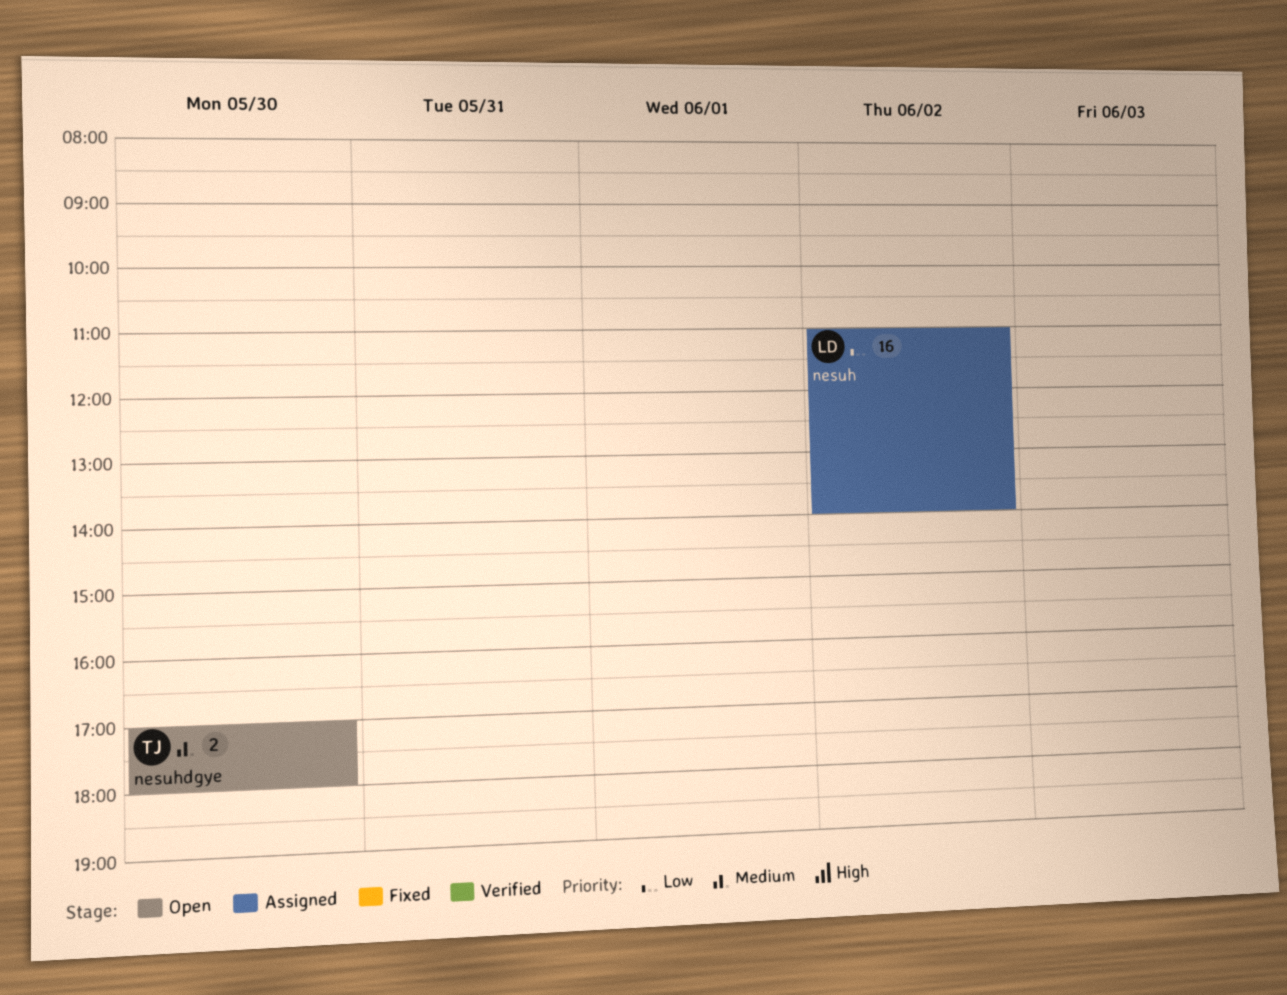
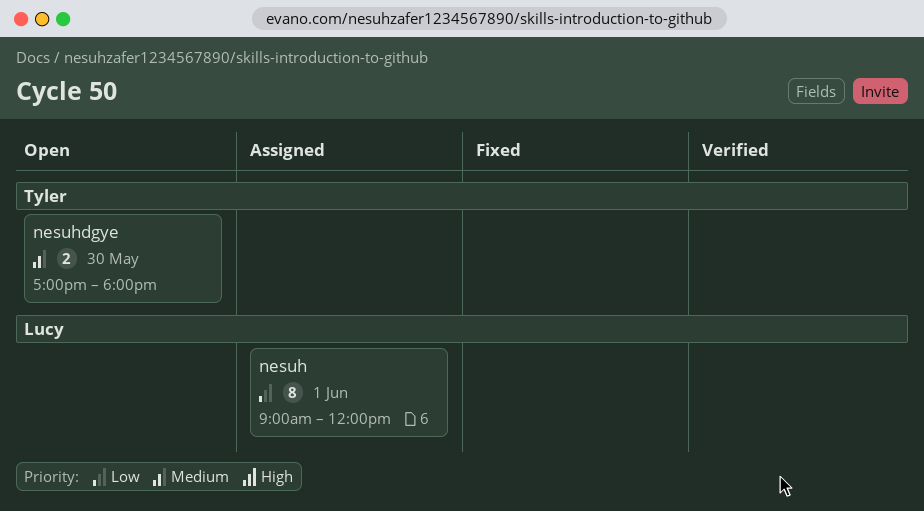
nesuh, estimate: 16 -> 8
nesuh, day: Jun 2 -> Jun 1
nesuh, begins: 11:00 -> 09:00
nesuh, ends: 14:00 -> 12:00

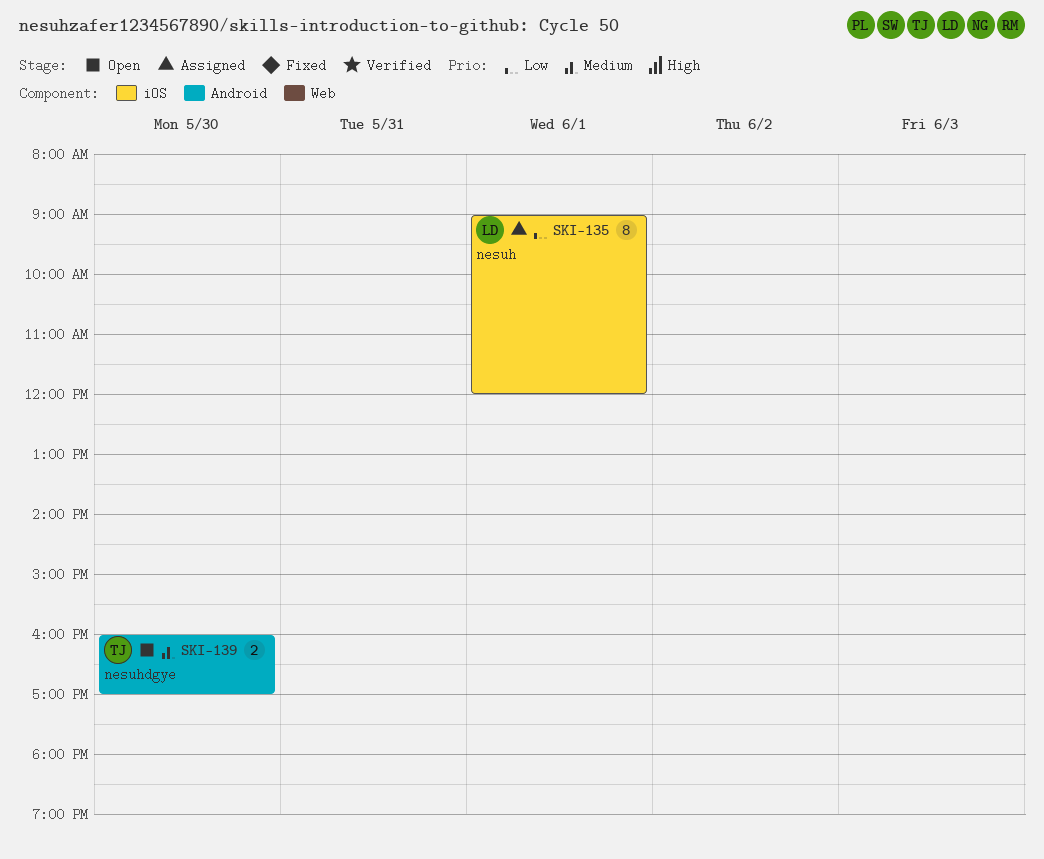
nesuhdgye, begins: 17:00 -> 16:00
nesuhdgye, ends: 18:00 -> 17:00

